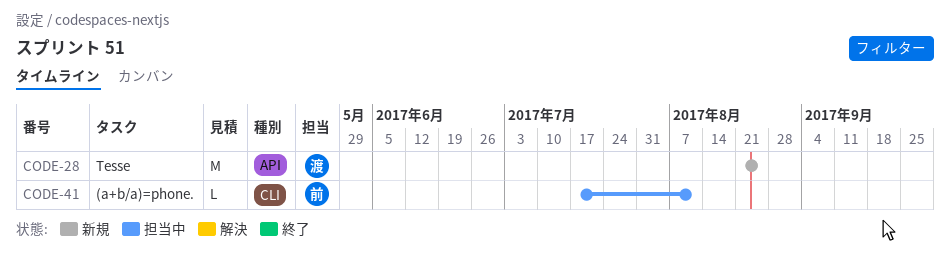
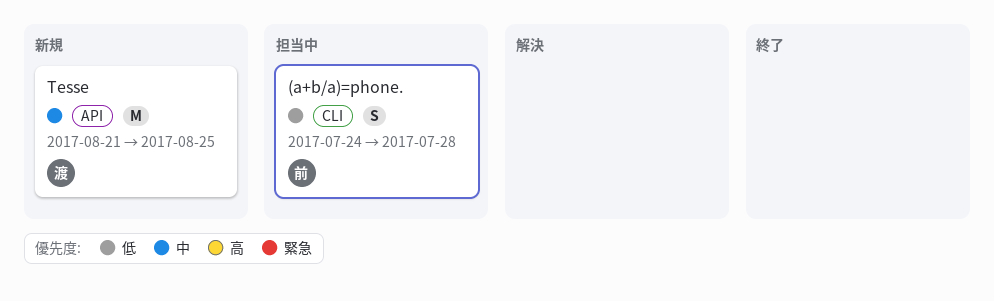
(a+b/a)=phone., estimate: L -> S
(a+b/a)=phone., start: Jul 17 -> Jul 24
(a+b/a)=phone., due: Aug 11 -> Jul 28

